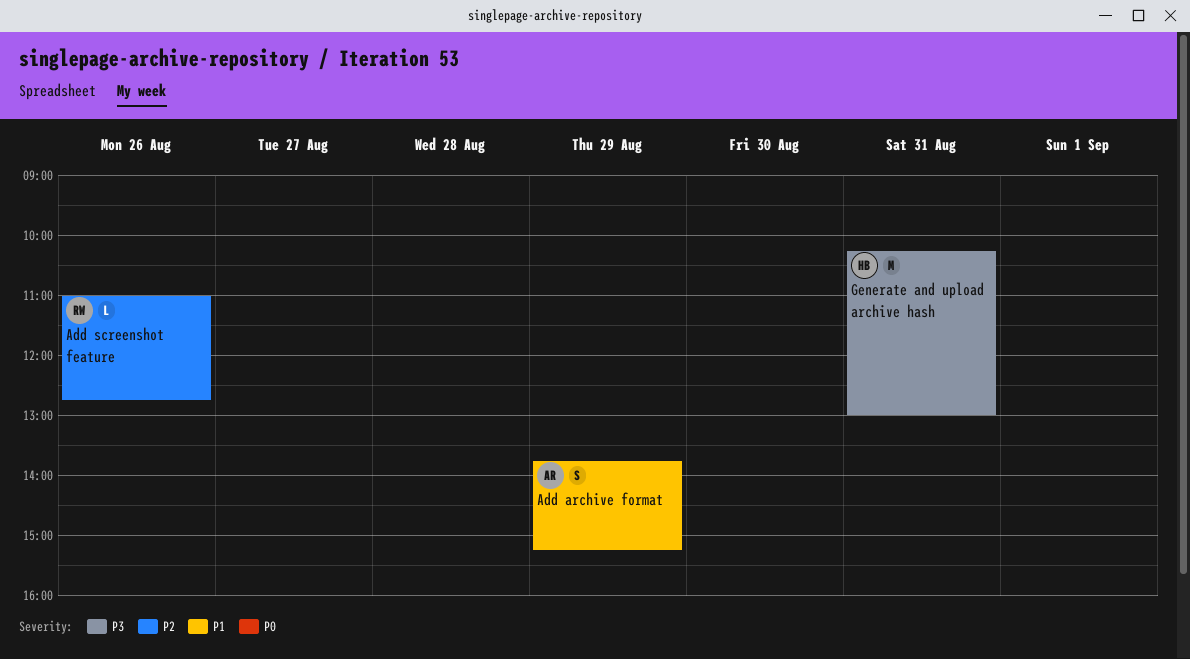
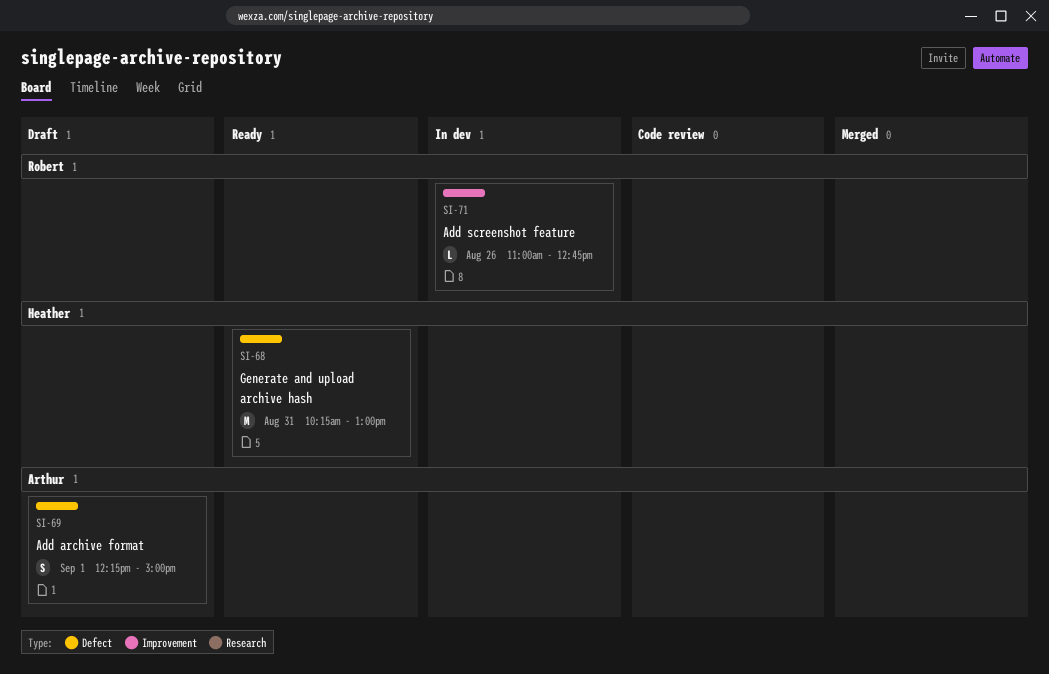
Add archive format, day: Aug 29 -> Sep 1
Add archive format, begins: 13:45 -> 12:15
Add archive format, ends: 15:15 -> 15:00

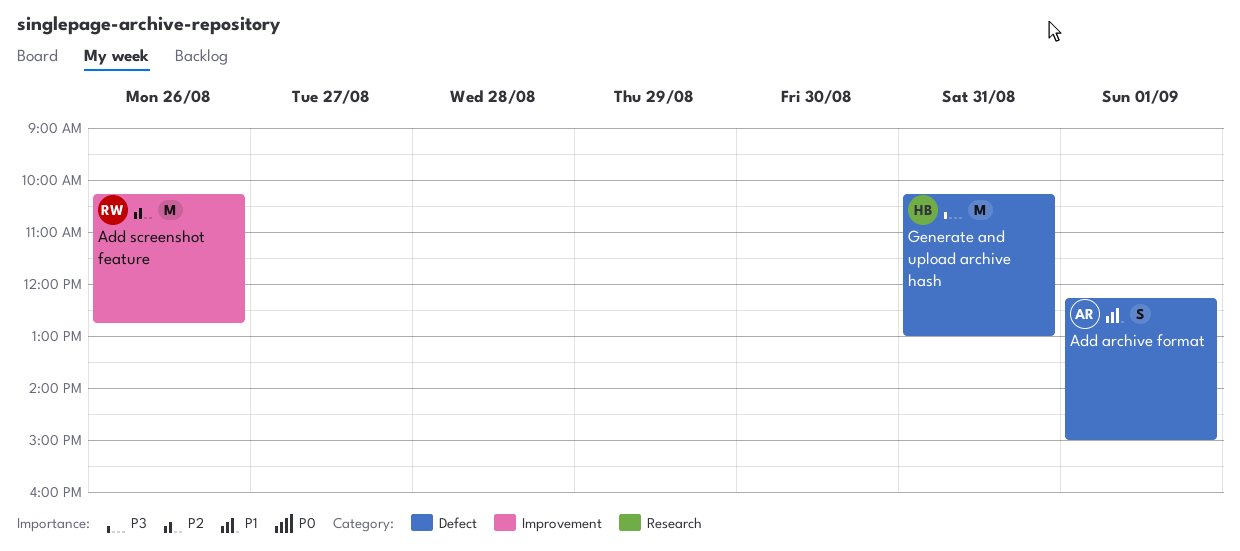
Add screenshot feature, estimate: L -> M
Add screenshot feature, begins: 11:00 -> 10:15

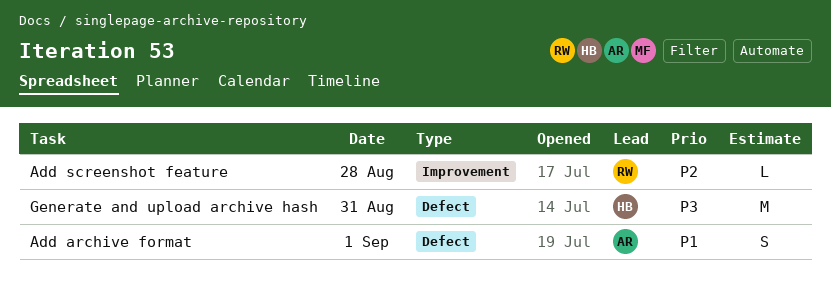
Add screenshot feature, estimate: M -> L
Add screenshot feature, day: Aug 26 -> Aug 28

